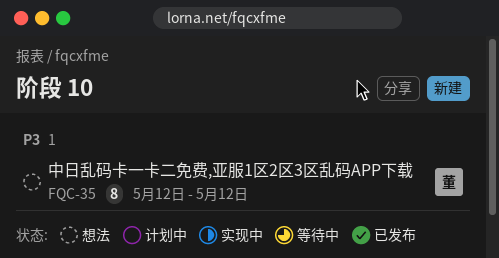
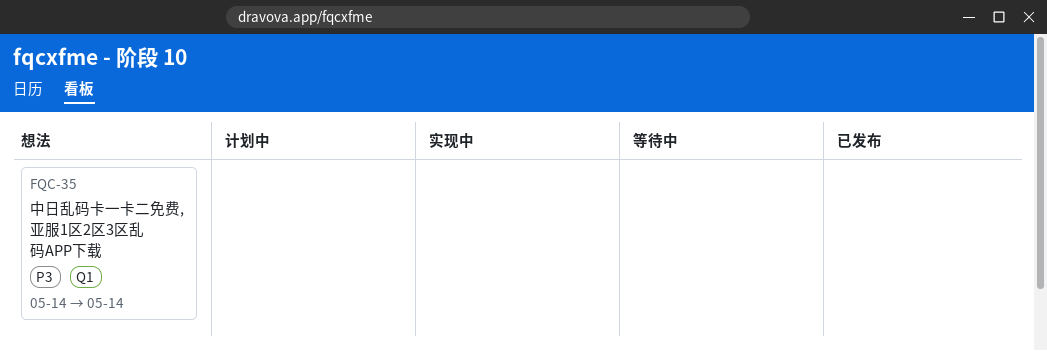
FQC-35, start: May 12 -> May 14
FQC-35, due: May 12 -> May 14

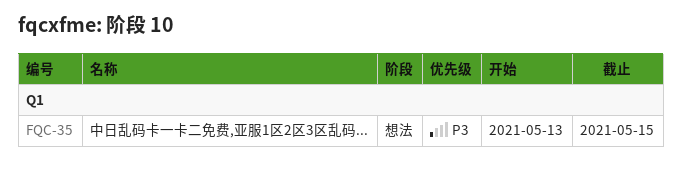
FQC-35, start: May 14 -> May 13
FQC-35, due: May 14 -> May 15

